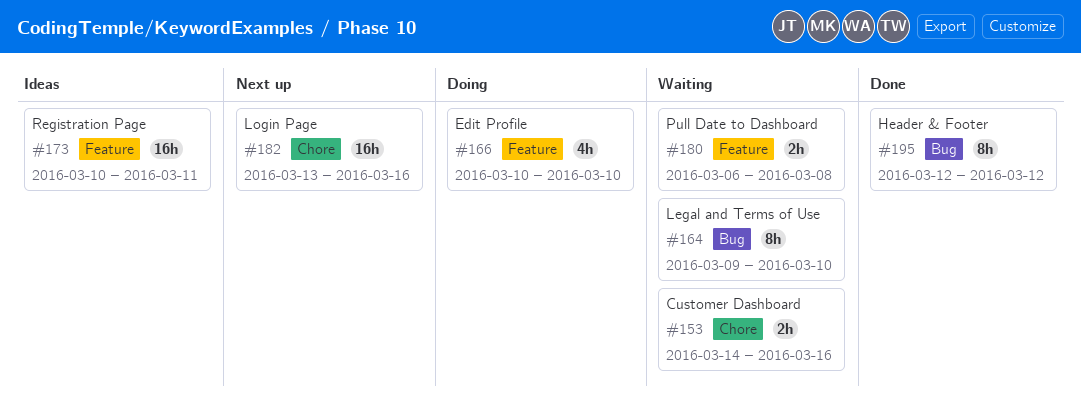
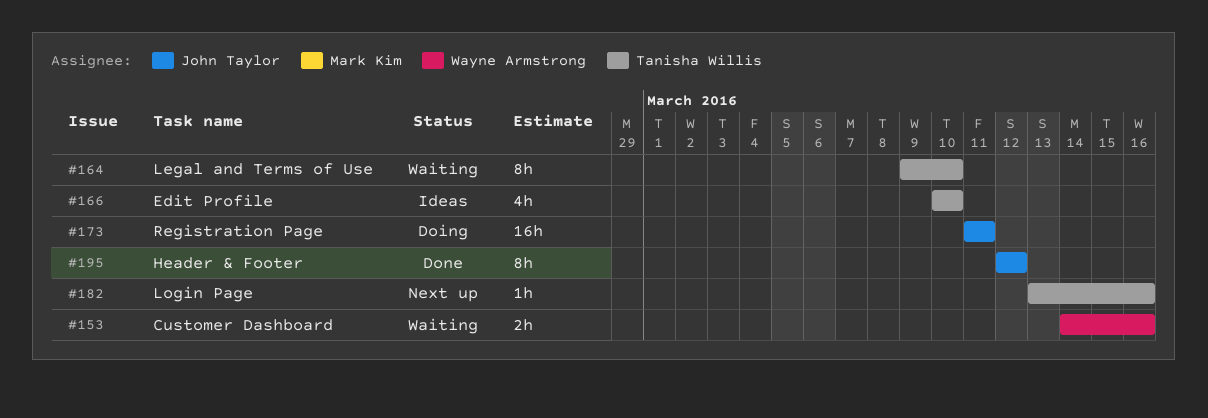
#166, status: Doing -> Ideas
#173, status: Ideas -> Doing
#173, start: Mar 10 -> Mar 11
#180: present -> none
#182, estimate: 16h -> 1h

